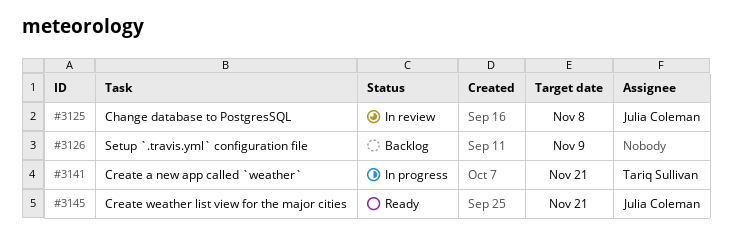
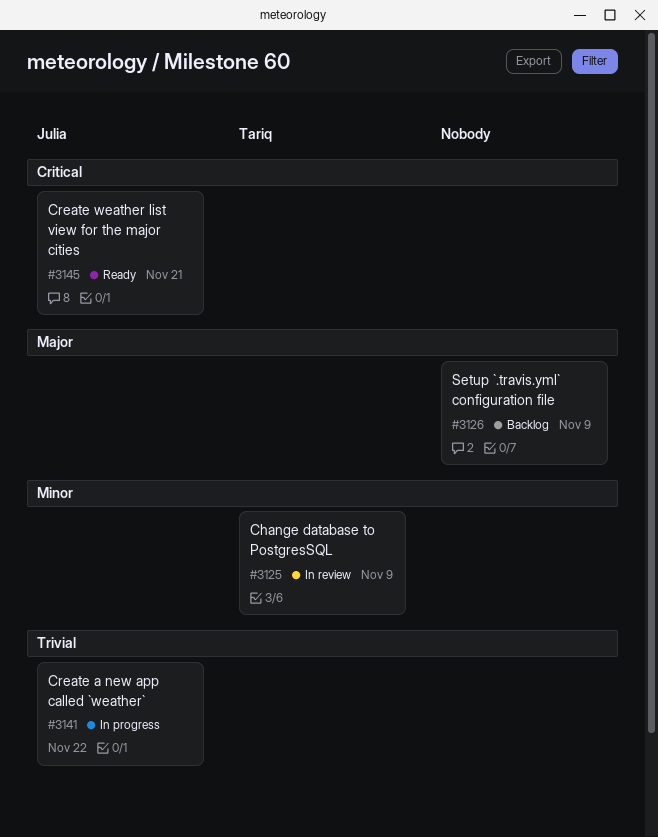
#3125, owner: Julia Coleman -> Tariq Sullivan
#3125, due: Nov 8 -> Nov 9
#3141, owner: Tariq Sullivan -> Julia Coleman
#3141, due: Nov 21 -> Nov 22

